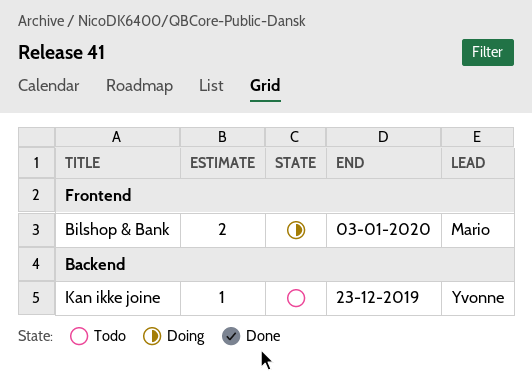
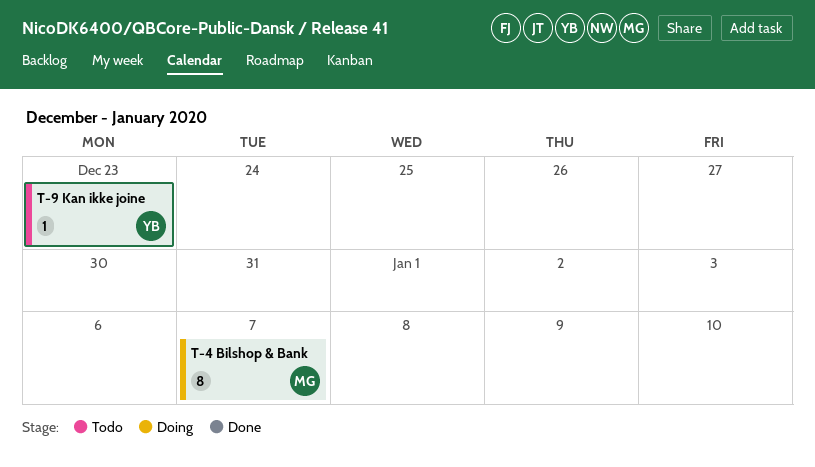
Bilshop & Bank, estimate: 2 -> 8
Bilshop & Bank, due: Jan 3 -> Jan 7

